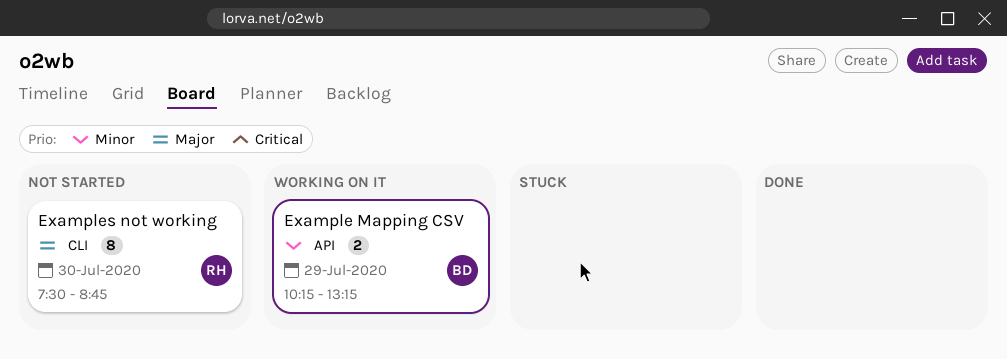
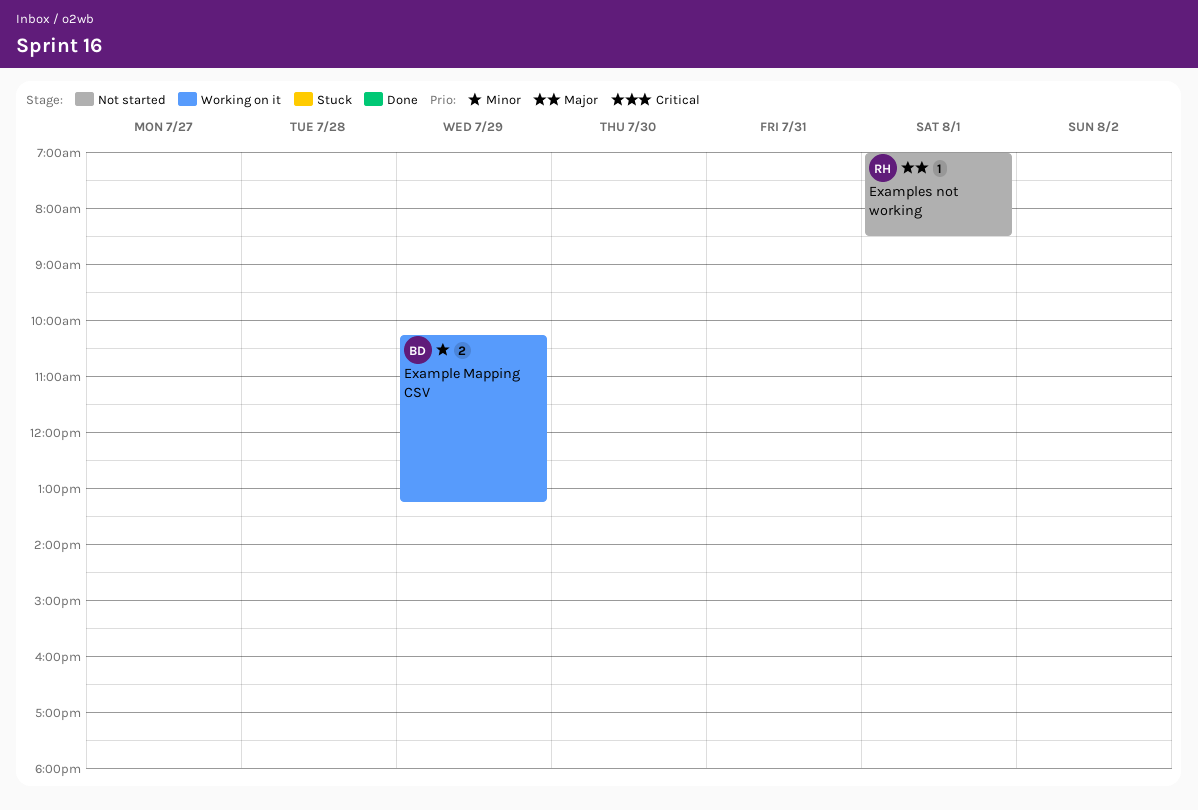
Examples not working, estimate: 8 -> 1
Examples not working, day: Jul 30 -> Aug 1
Examples not working, begins: 07:30 -> 07:00
Examples not working, ends: 08:45 -> 08:30

